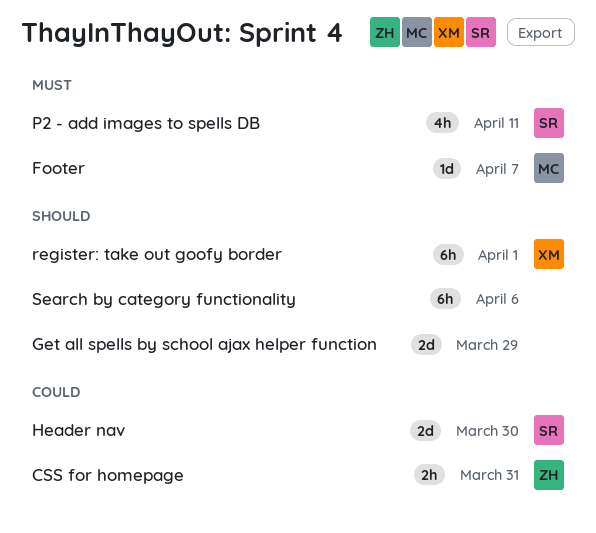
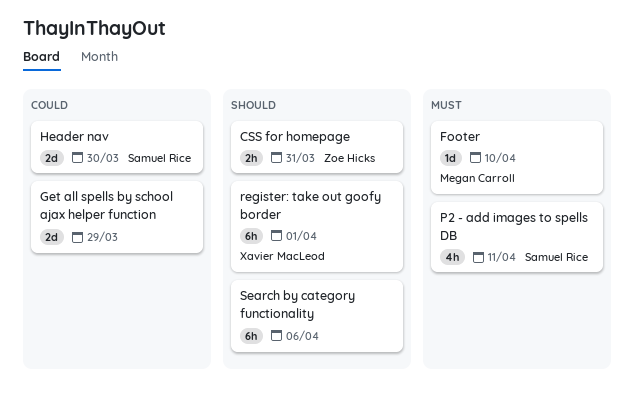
CSS for homepage, priority: Could -> Should
Footer, due: Apr 7 -> Apr 10
Get all spells by school ajax helper function, priority: Should -> Could

